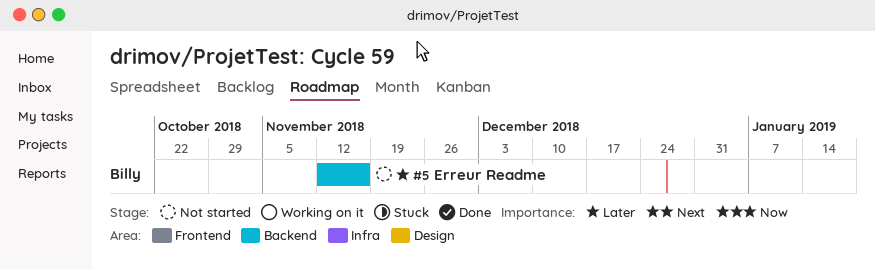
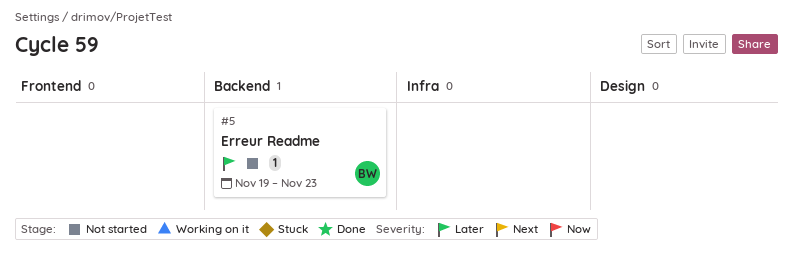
#5, start: Nov 12 -> Nov 19
#5, due: Nov 16 -> Nov 23

